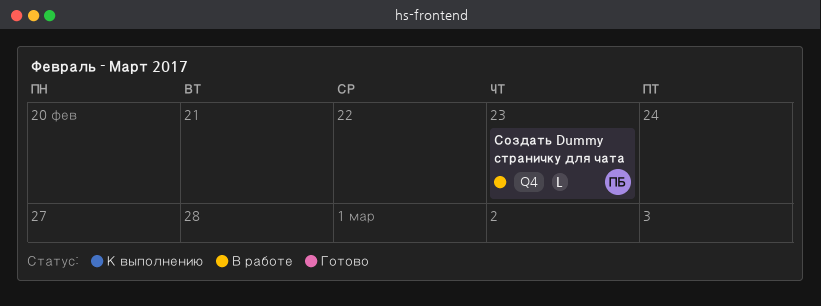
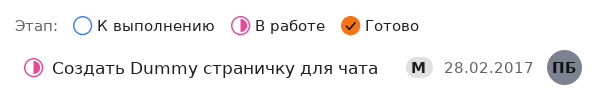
Создать Dummy страничку для чата, estimate: L -> M
Создать Dummy страничку для чата, due: Feb 23 -> Feb 28

